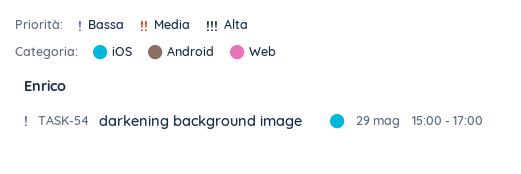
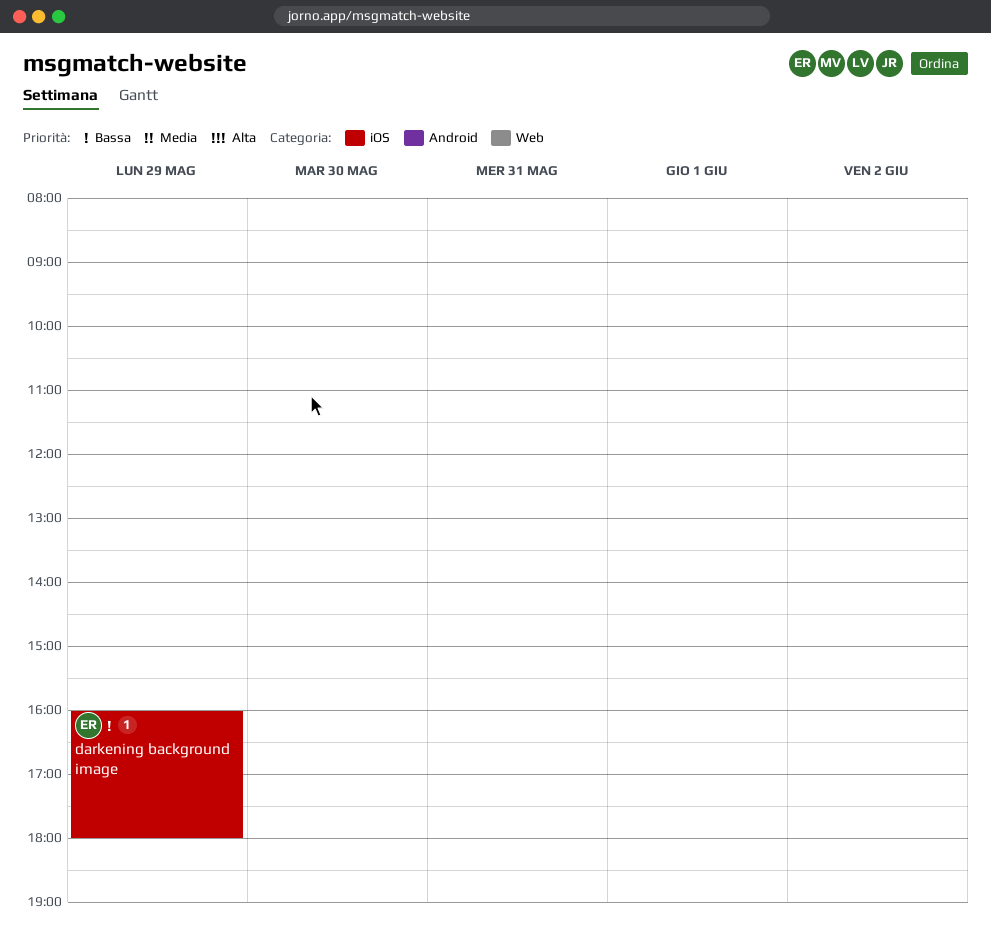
darkening background image, begins: 15:00 -> 16:00
darkening background image, ends: 17:00 -> 18:00

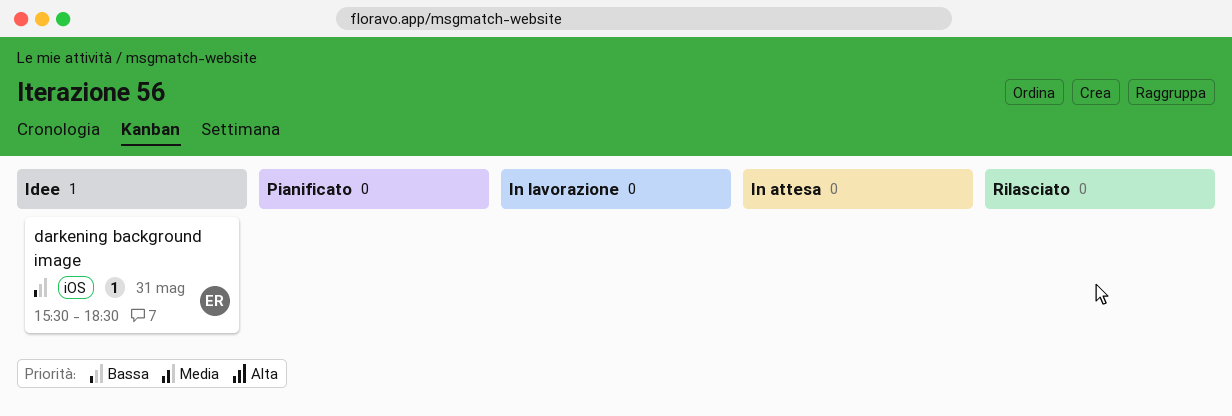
darkening background image, day: May 29 -> May 31
darkening background image, begins: 16:00 -> 15:30
darkening background image, ends: 18:00 -> 18:30

